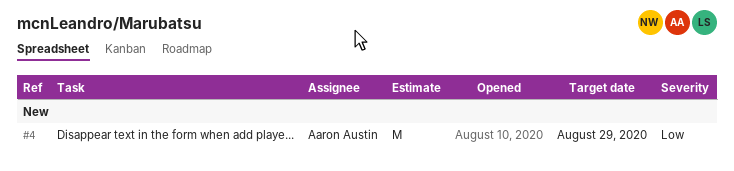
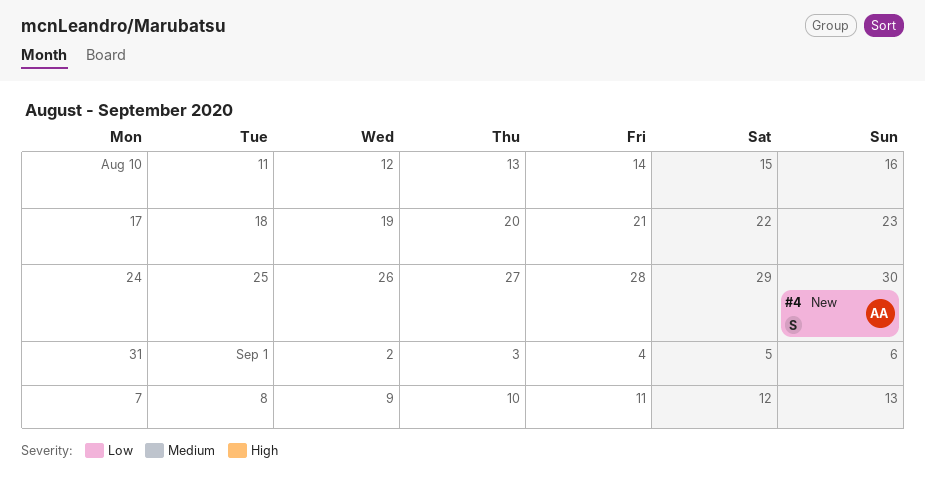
#4, estimate: M -> S
#4, due: Aug 29 -> Aug 30

